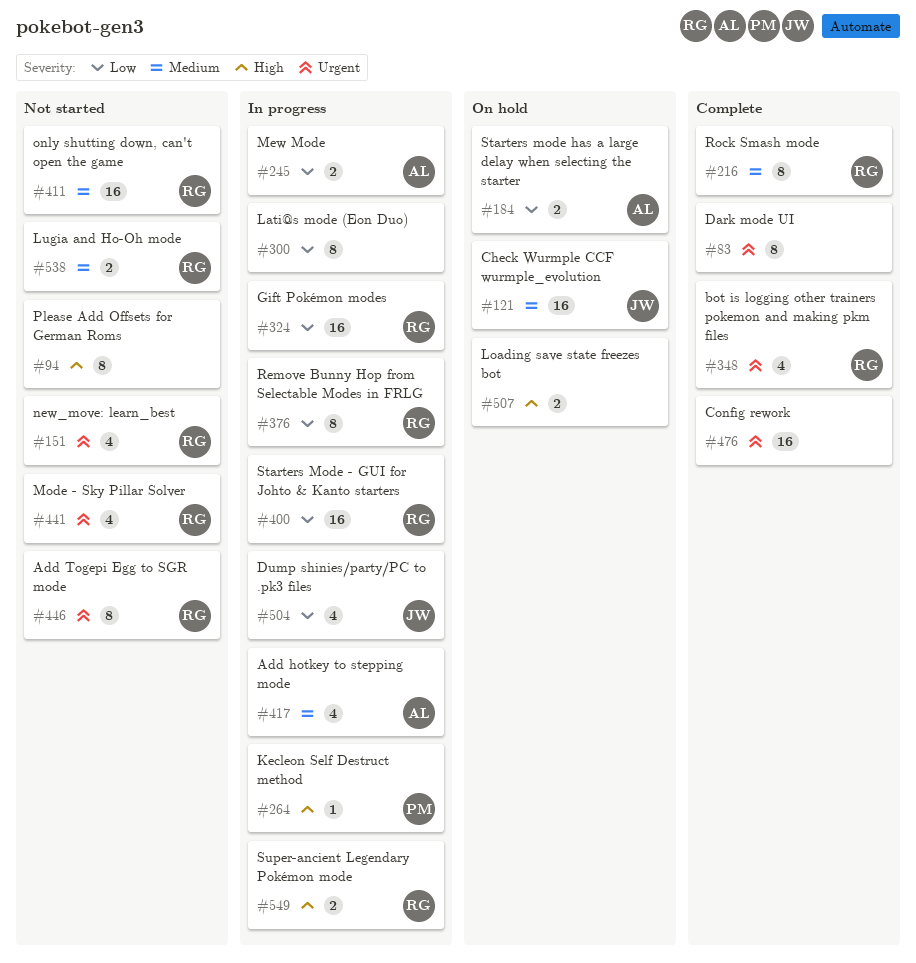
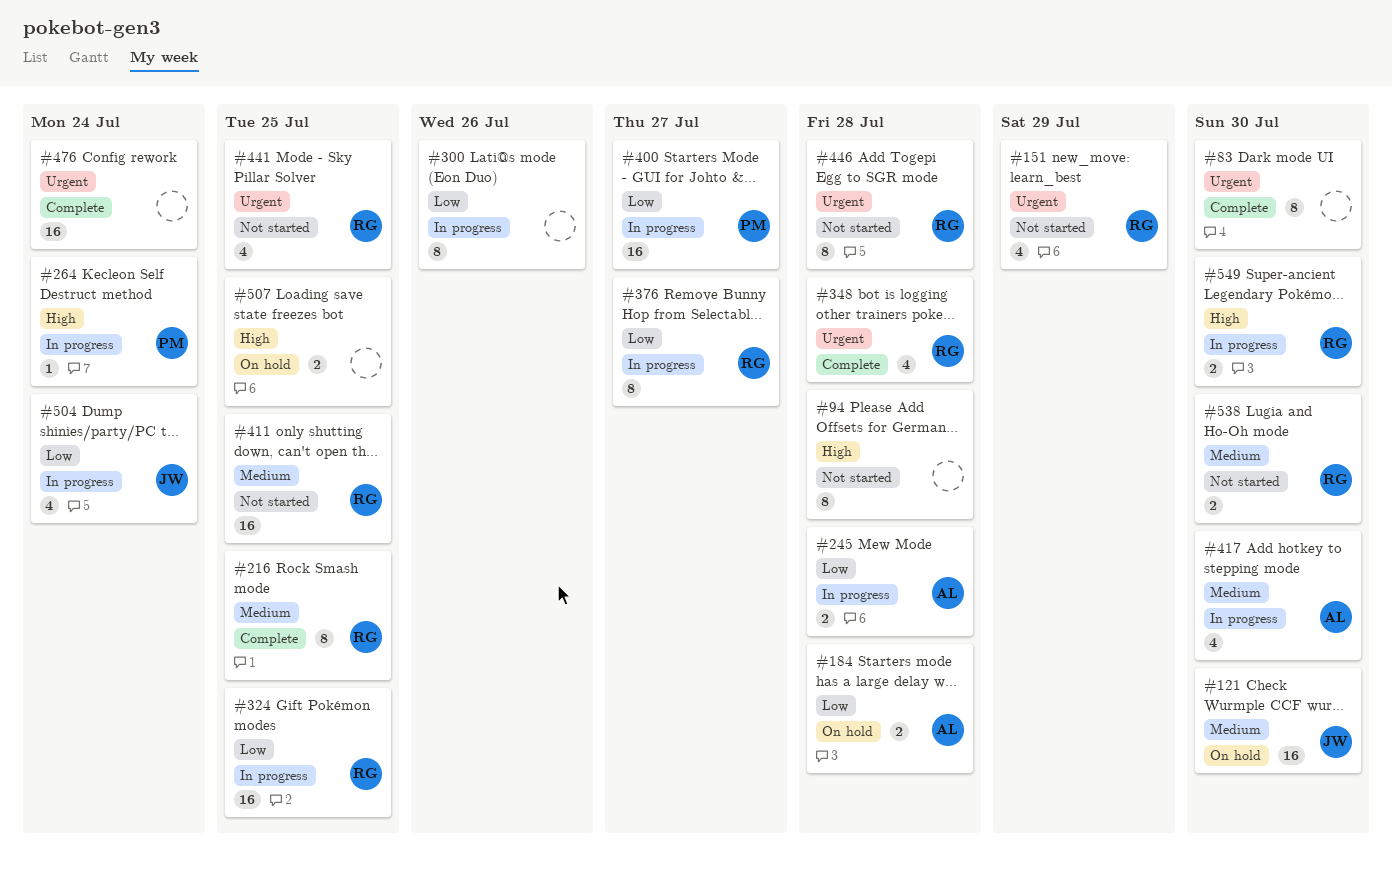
#400, owner: RG -> PM

